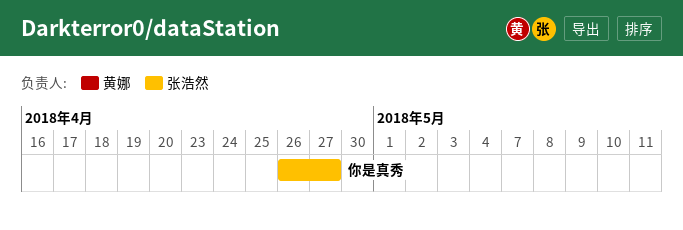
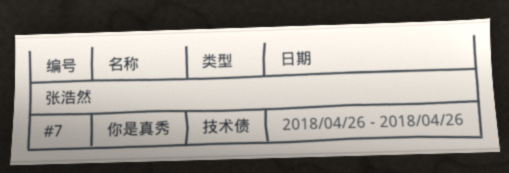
你是真秀, due: Apr 27 -> Apr 26

